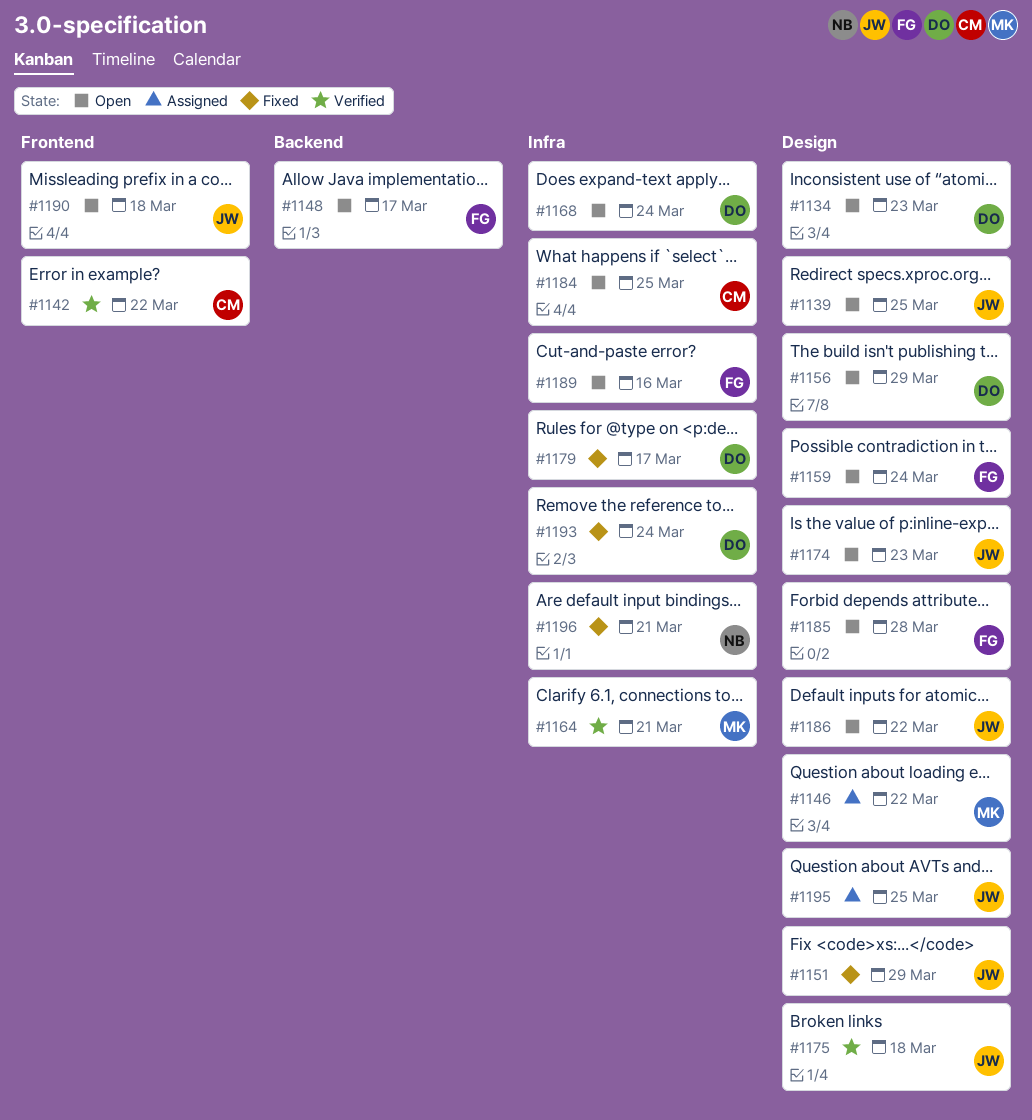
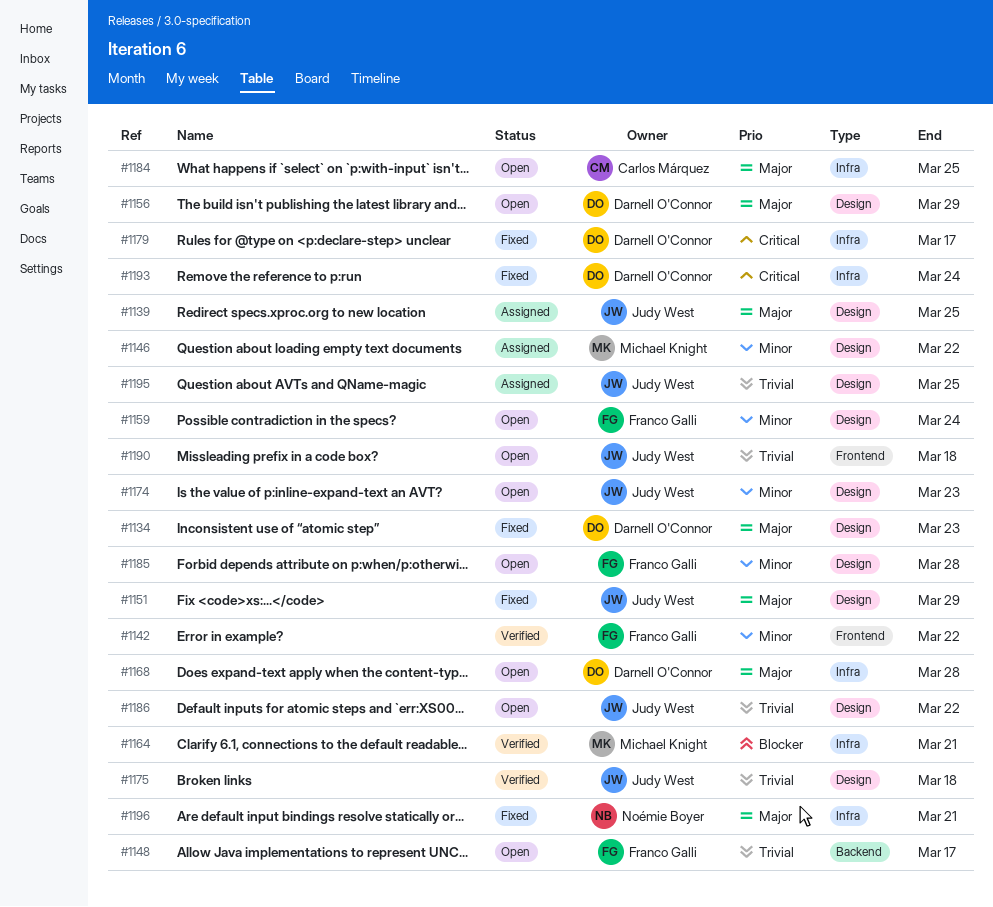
#1134, status: Open -> Fixed
#1139, status: Open -> Assigned
#1142, owner: Carlos Márquez -> Franco Galli
#1168, due: Mar 24 -> Mar 28
#1189: present -> none

